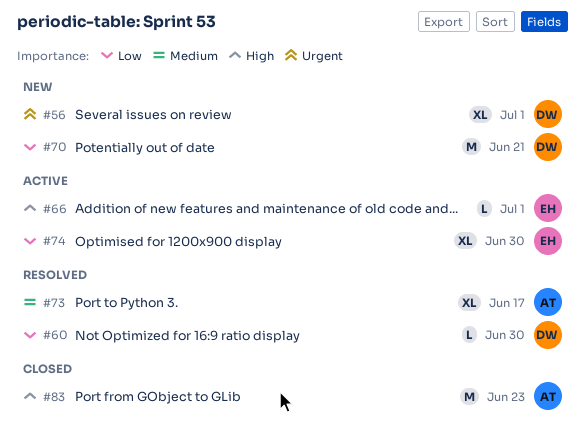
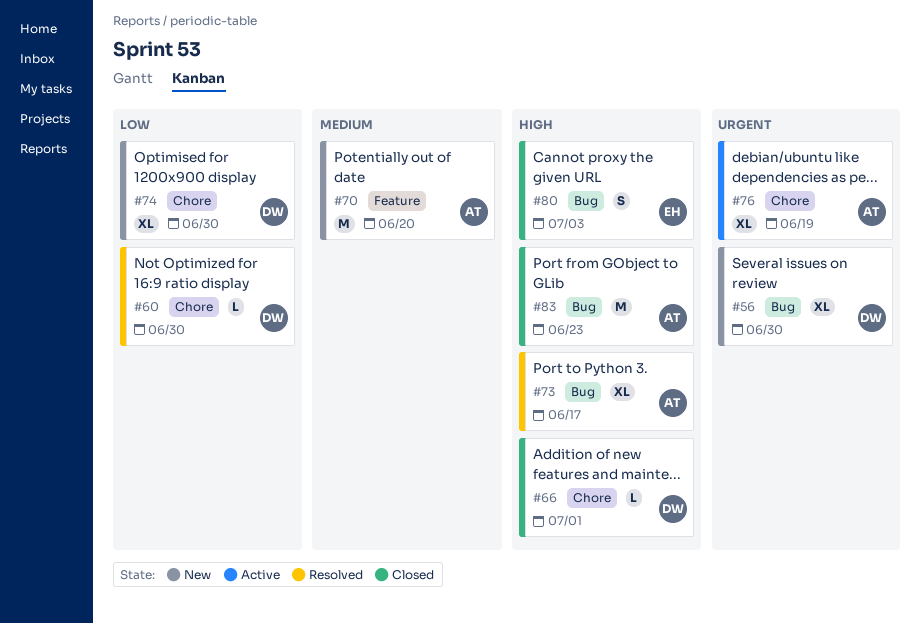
#56, due: Jul 1 -> Jun 30
#66, status: Active -> Closed
#66, owner: EH -> DW
#70, owner: DW -> AT
#70, priority: Low -> Medium
#70, due: Jun 21 -> Jun 20
#73, priority: Medium -> High
#74, status: Active -> New
#74, owner: EH -> DW
#76: none -> present
#80: none -> present

